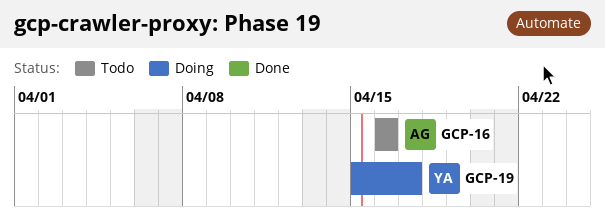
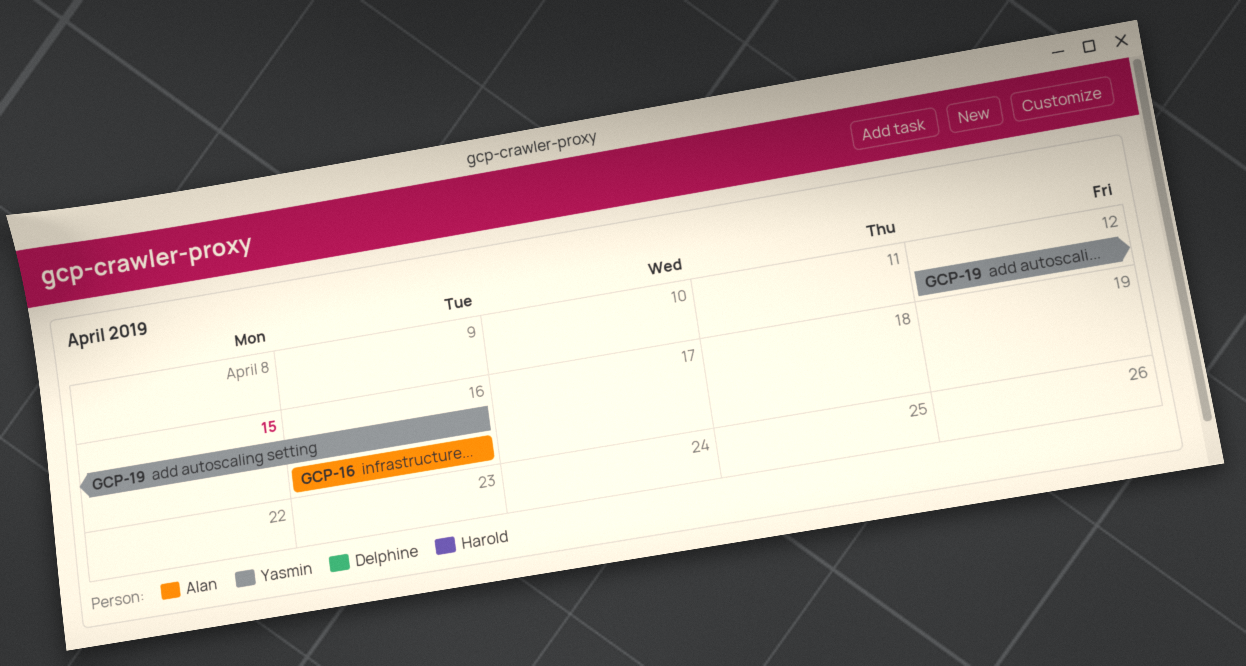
GCP-19, start: Apr 15 -> Apr 12
GCP-19, due: Apr 17 -> Apr 16

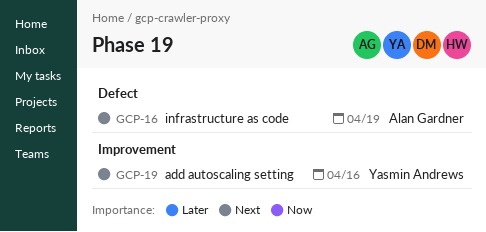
GCP-16, due: Apr 16 -> Apr 19

